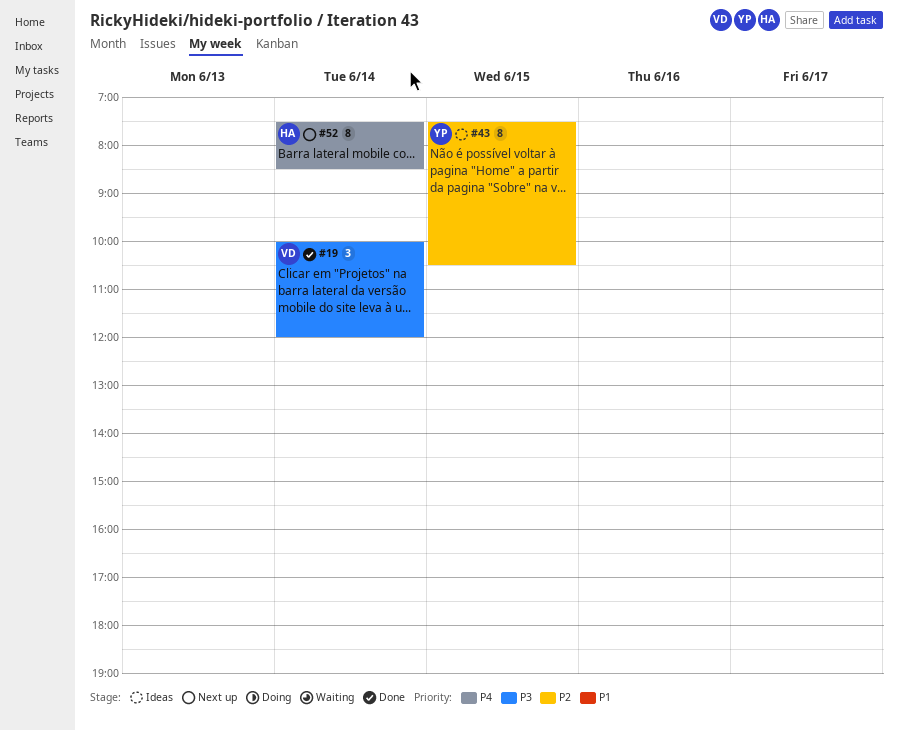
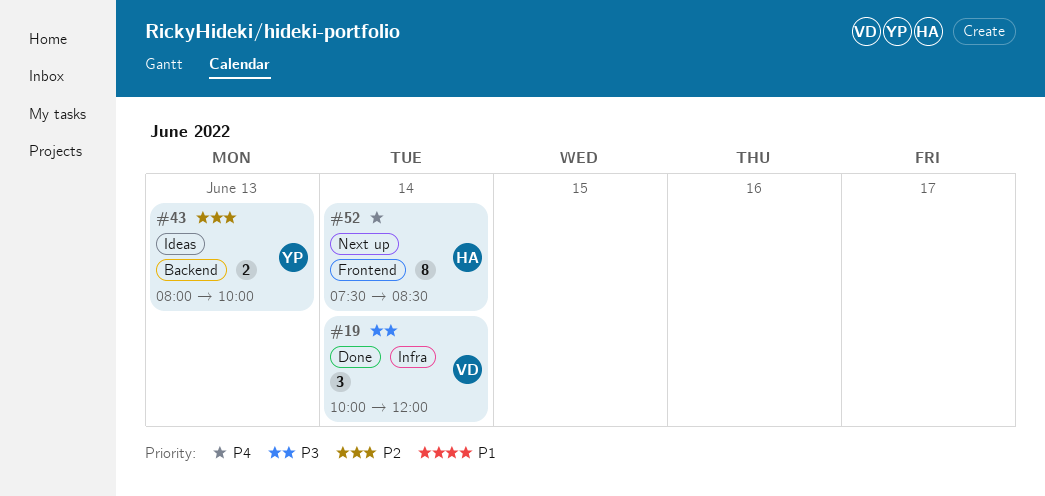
#43, estimate: 8 -> 2
#43, day: Jun 15 -> Jun 13
#43, begins: 07:30 -> 08:00
#43, ends: 10:30 -> 10:00

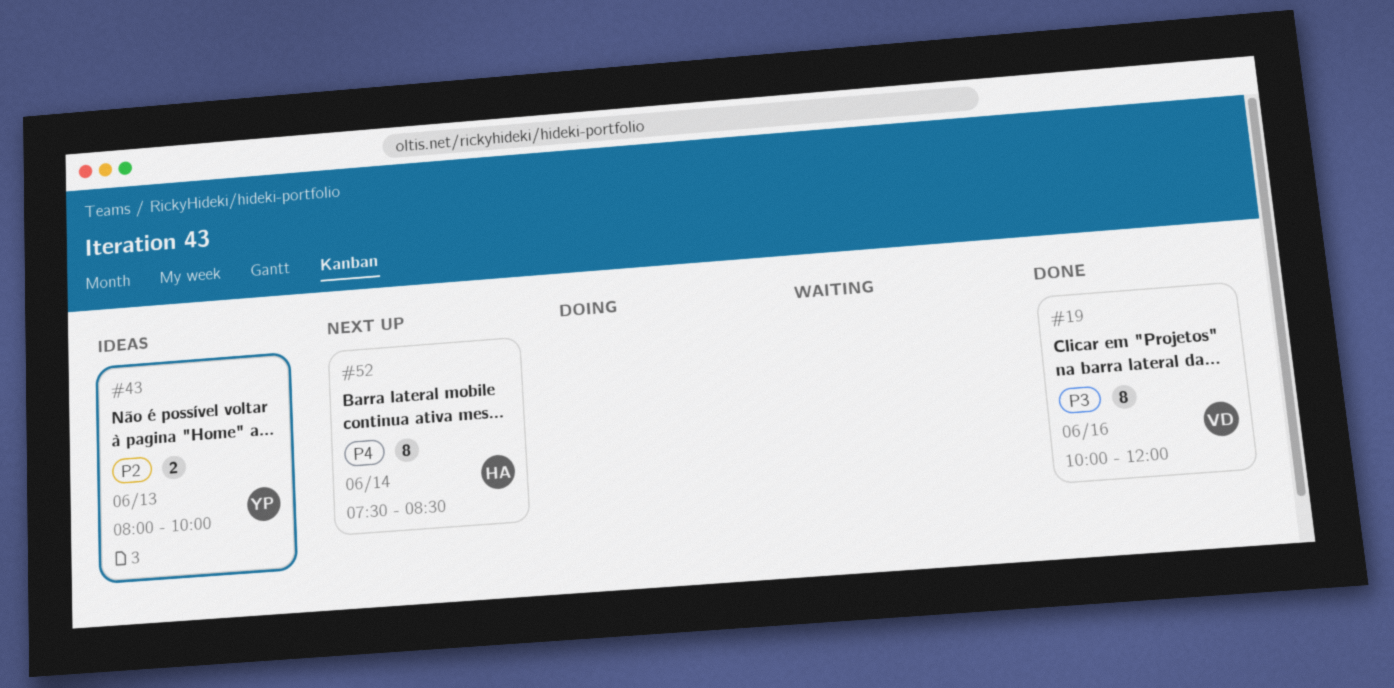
#19, estimate: 3 -> 8
#19, day: Jun 14 -> Jun 16

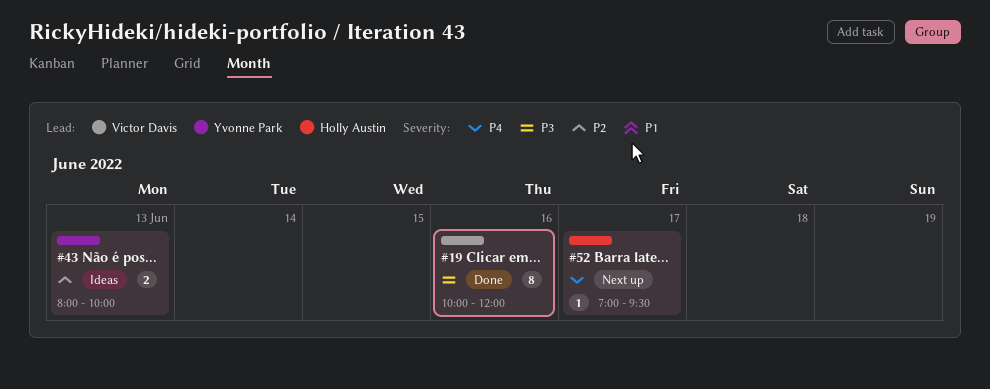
#52, estimate: 8 -> 1
#52, day: Jun 14 -> Jun 17
#52, begins: 07:30 -> 07:00
#52, ends: 08:30 -> 09:30

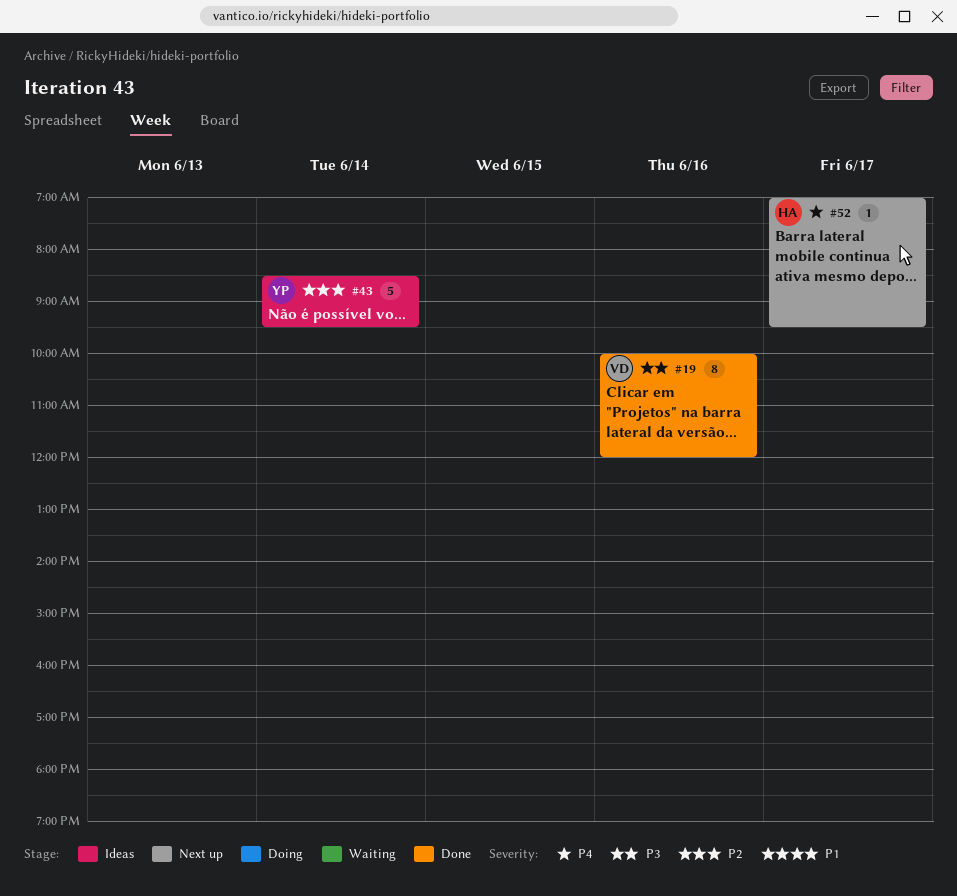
#43, estimate: 2 -> 5
#43, day: Jun 13 -> Jun 14
#43, begins: 08:00 -> 08:30
#43, ends: 10:00 -> 09:30

